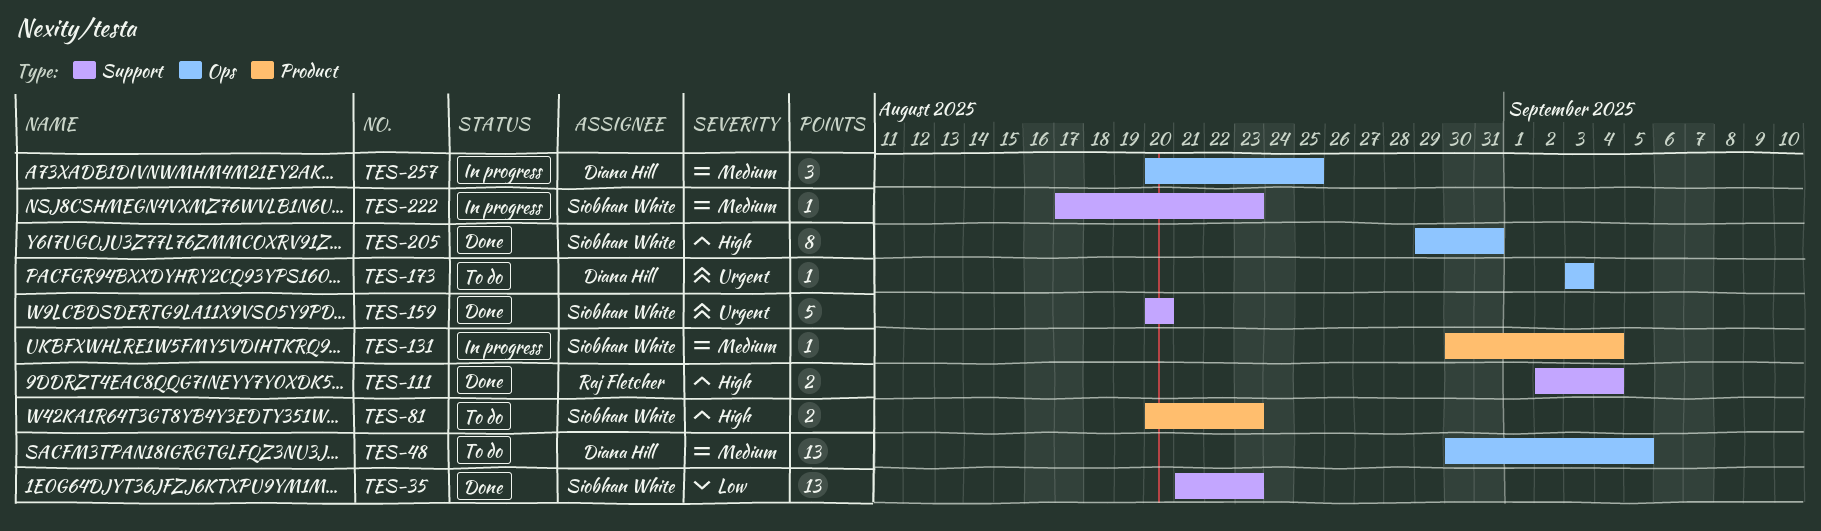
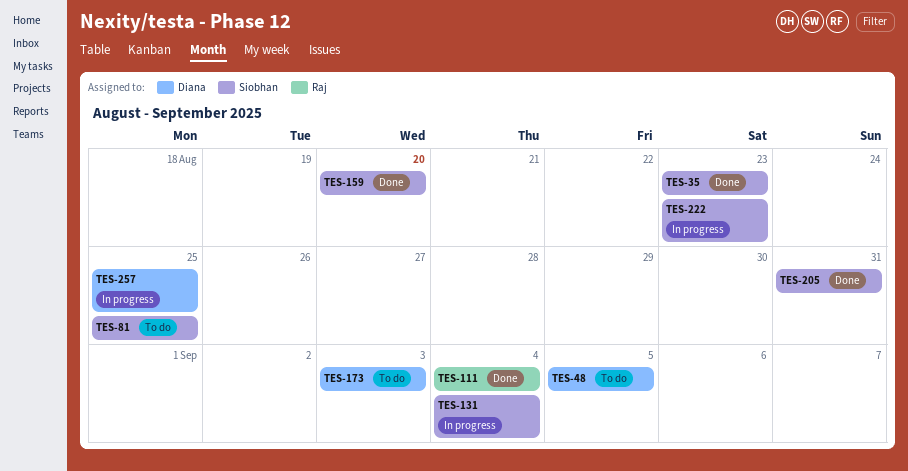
TES-81, due: Aug 23 -> Aug 25

